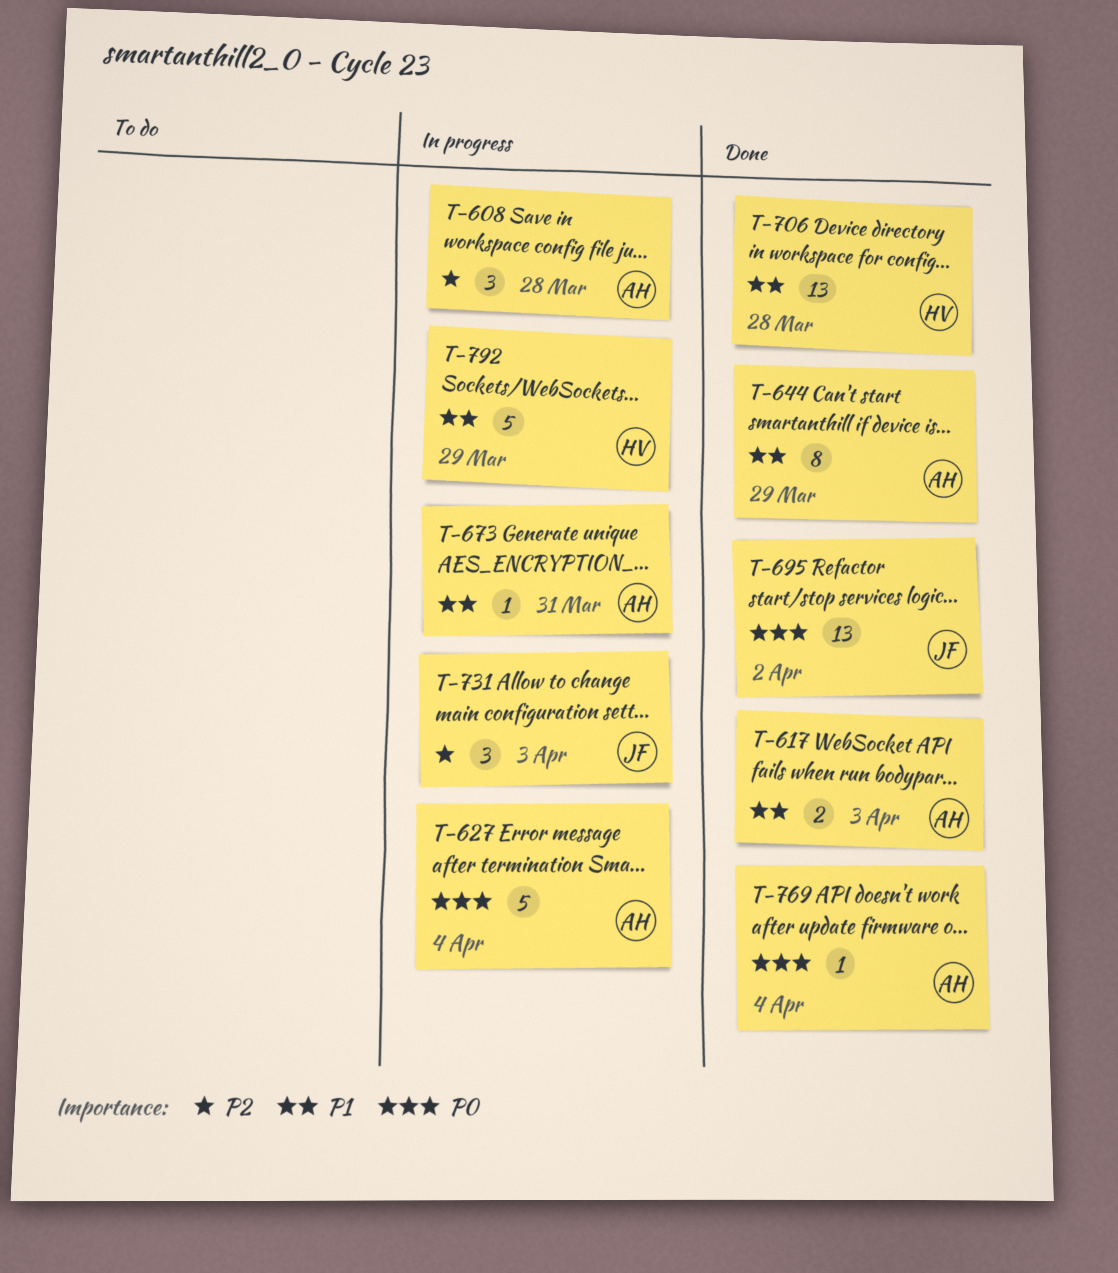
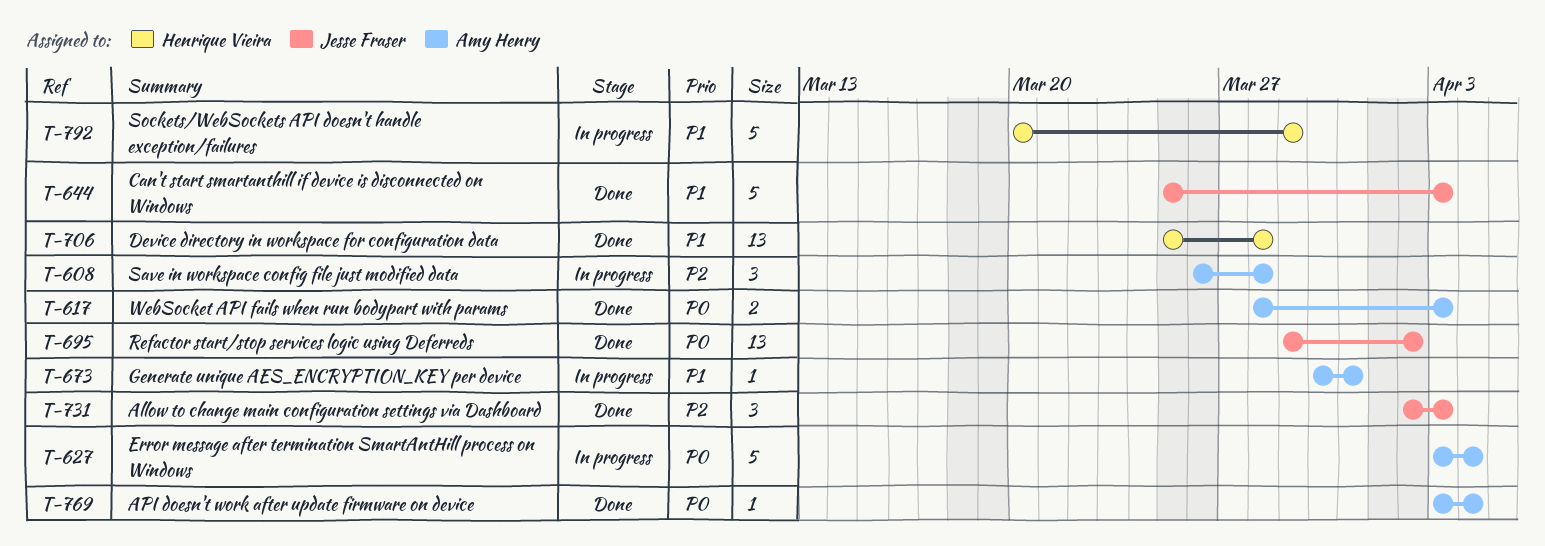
T-617, priority: P1 -> P0
T-644, owner: Amy Henry -> Jesse Fraser
T-644, estimate: 8 -> 5
T-644, due: Mar 29 -> Apr 3
T-731, status: In progress -> Done

